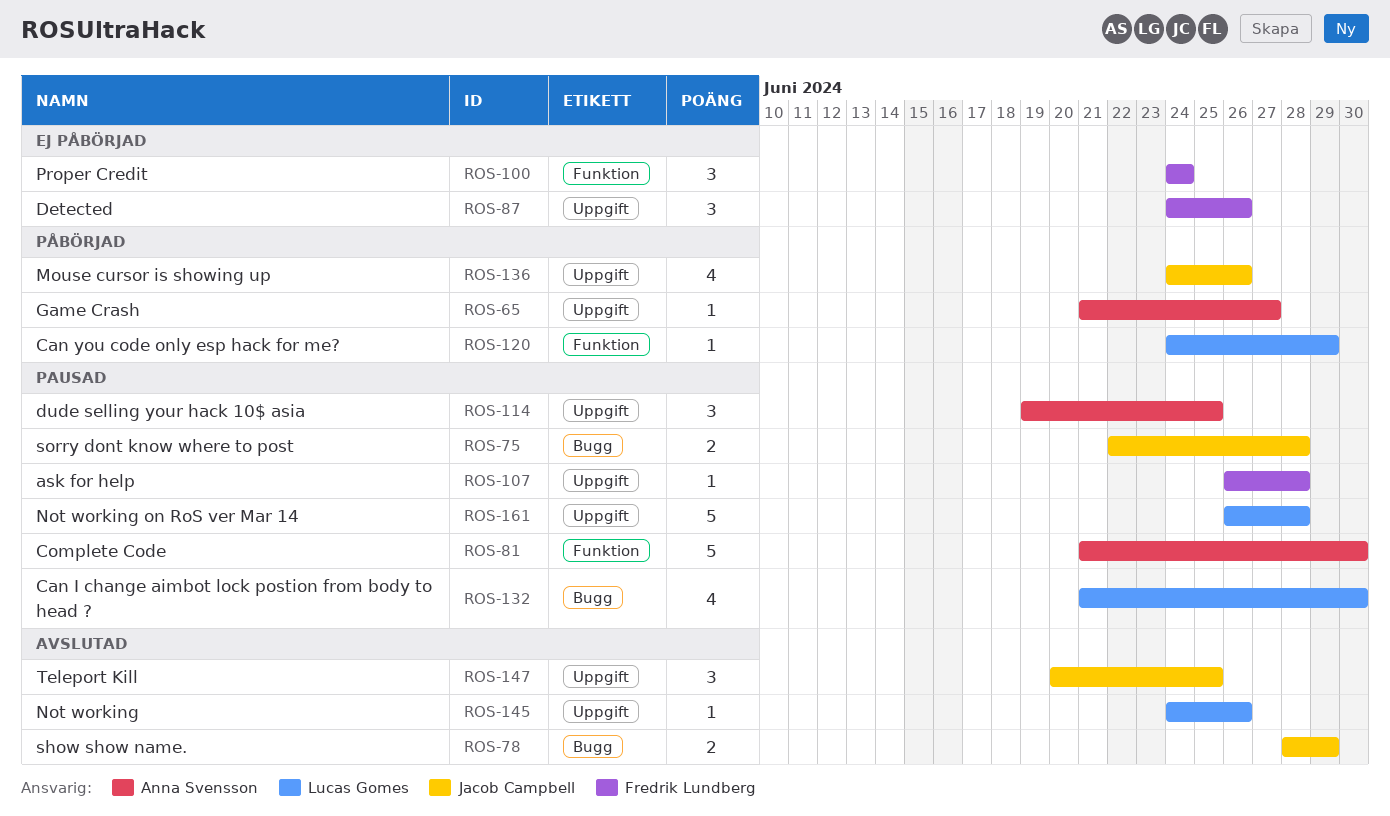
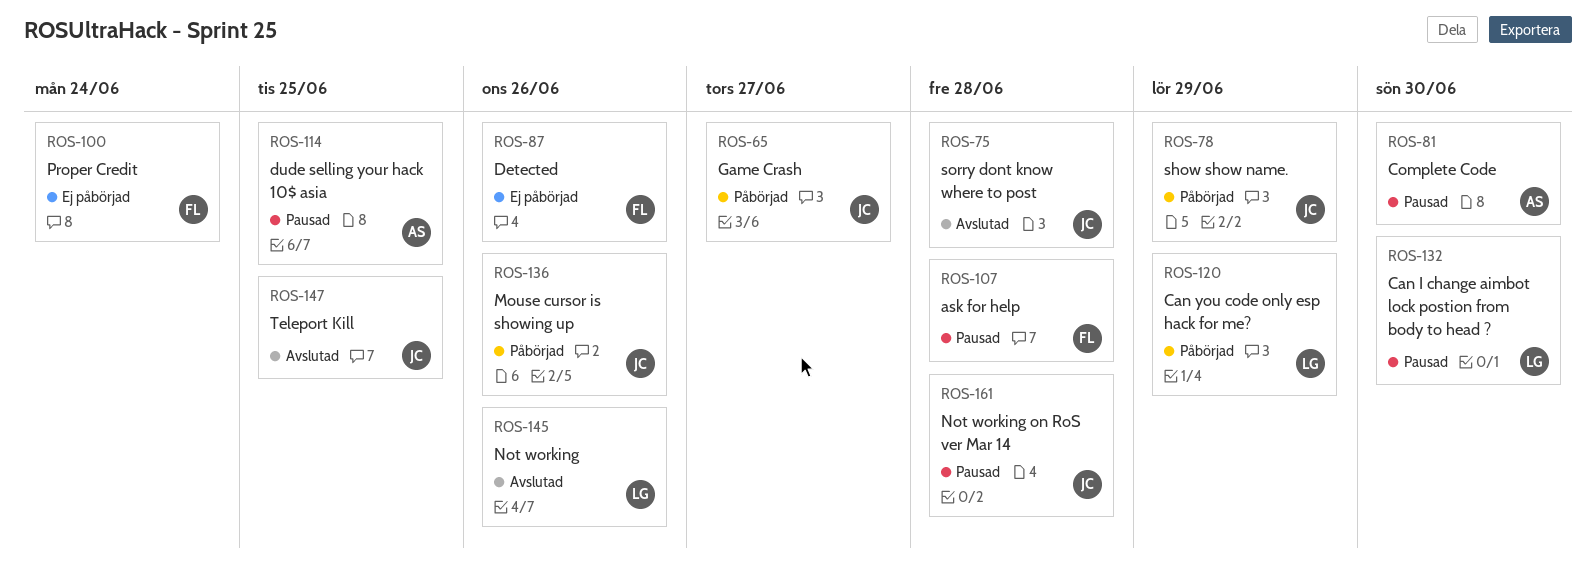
ROS-65, owner: Anna Svensson -> Jacob Campbell
ROS-75, status: Pausad -> Avslutad
ROS-78, status: Avslutad -> Påbörjad
ROS-161, owner: Lucas Gomes -> Jacob Campbell

